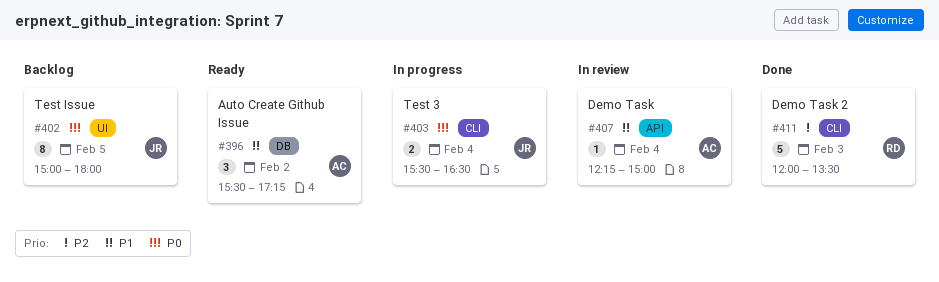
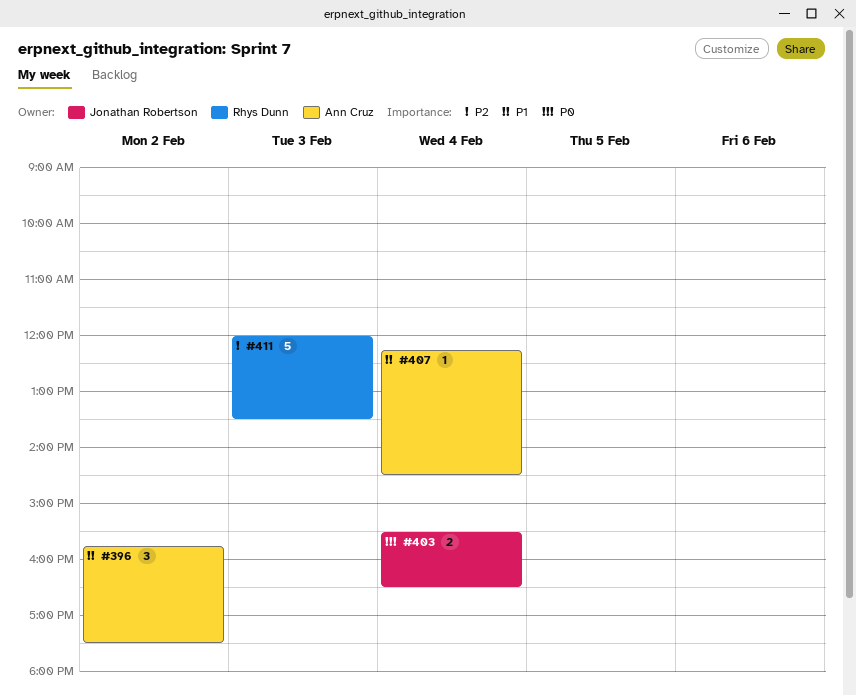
#396, begins: 15:30 -> 15:45
#396, ends: 17:15 -> 17:30
#402: present -> none
#407, ends: 15:00 -> 14:30

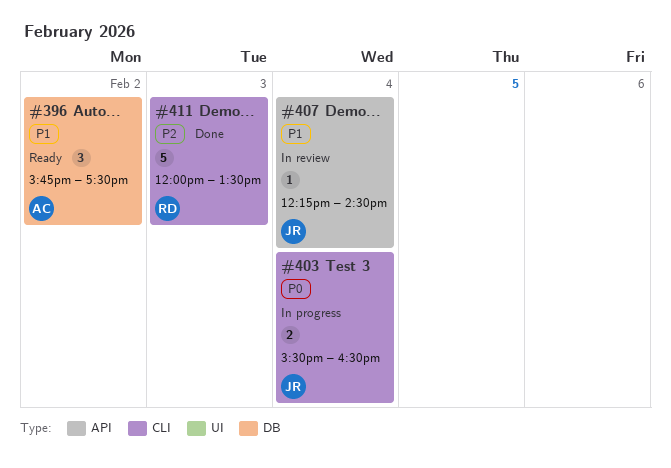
#407, owner: Ann Cruz -> Jonathan Robertson

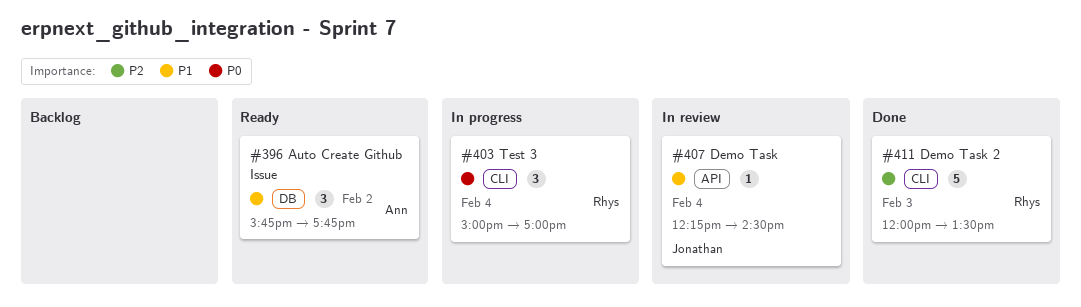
#396, ends: 17:30 -> 17:45
#403, owner: Jonathan -> Rhys
#403, estimate: 2 -> 3
#403, begins: 15:30 -> 15:00
#403, ends: 16:30 -> 17:00

